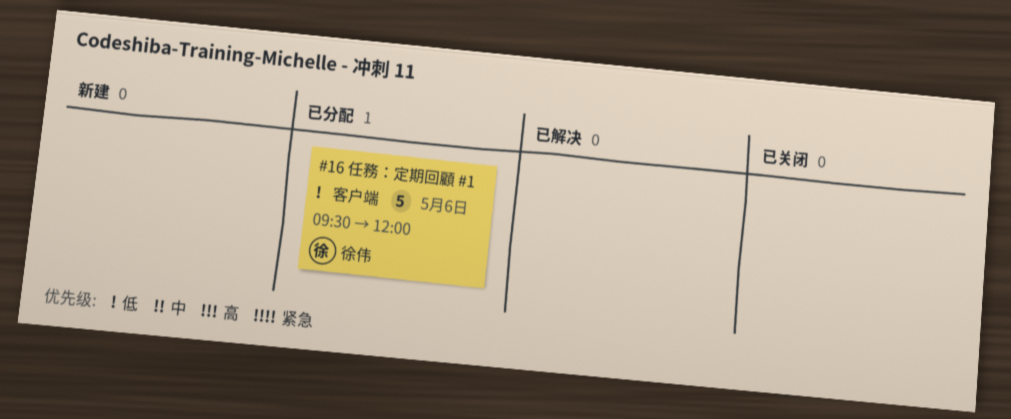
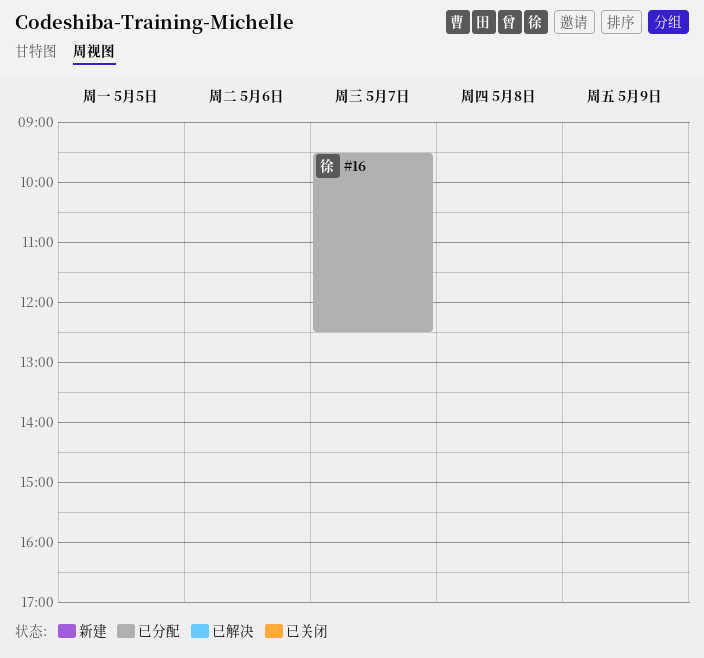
#16, day: May 6 -> May 7
#16, ends: 12:00 -> 12:30

